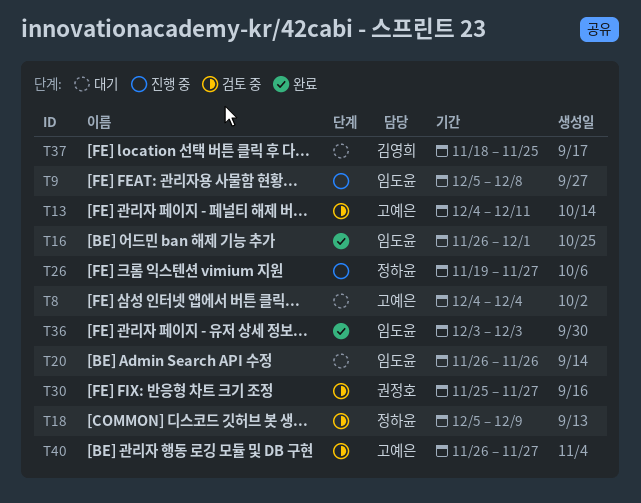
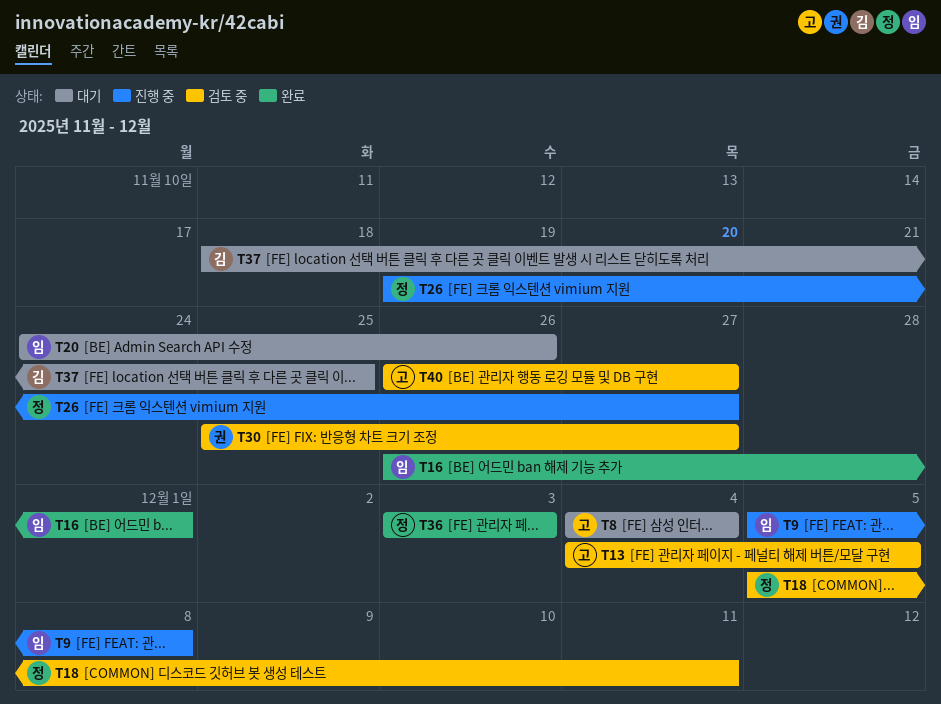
T13, due: Dec 11 -> Dec 5
T18, due: Dec 9 -> Dec 11
T20, start: Nov 26 -> Nov 24
T36, owner: 임도윤 -> 정하윤

